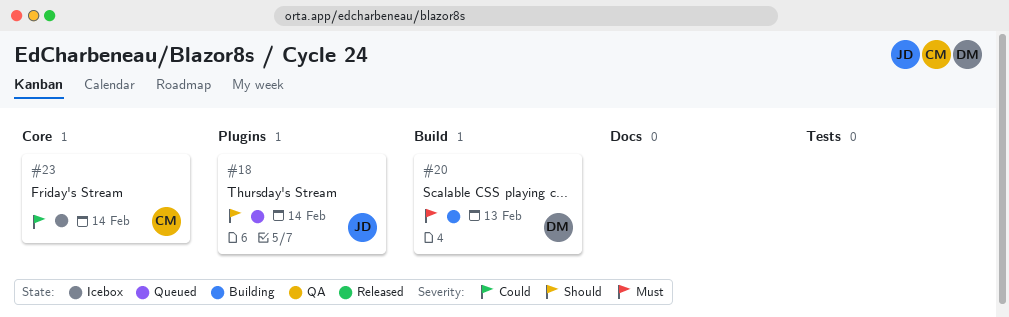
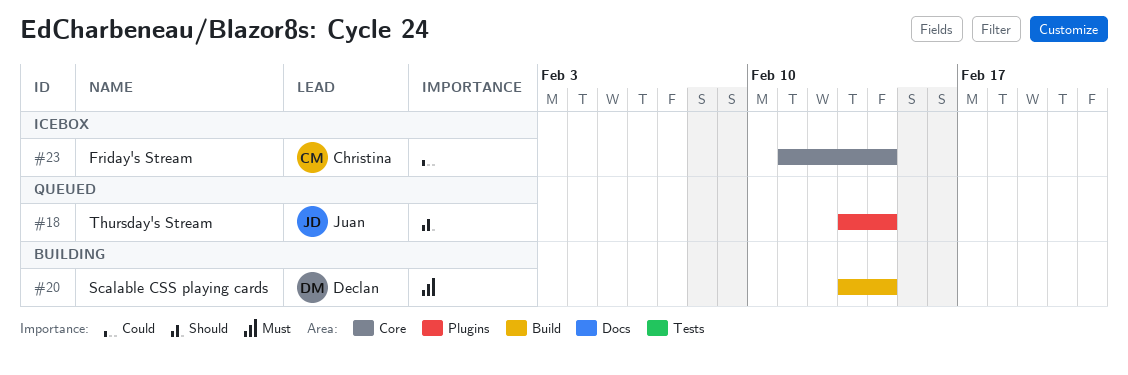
#20, due: Feb 13 -> Feb 14

